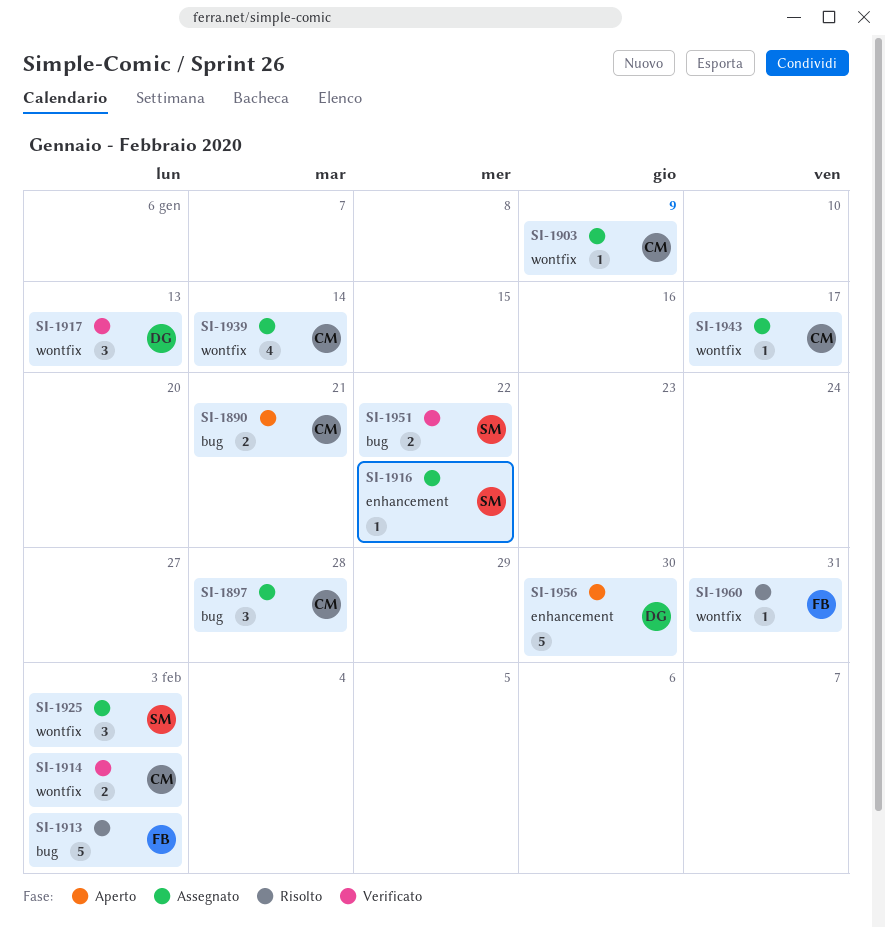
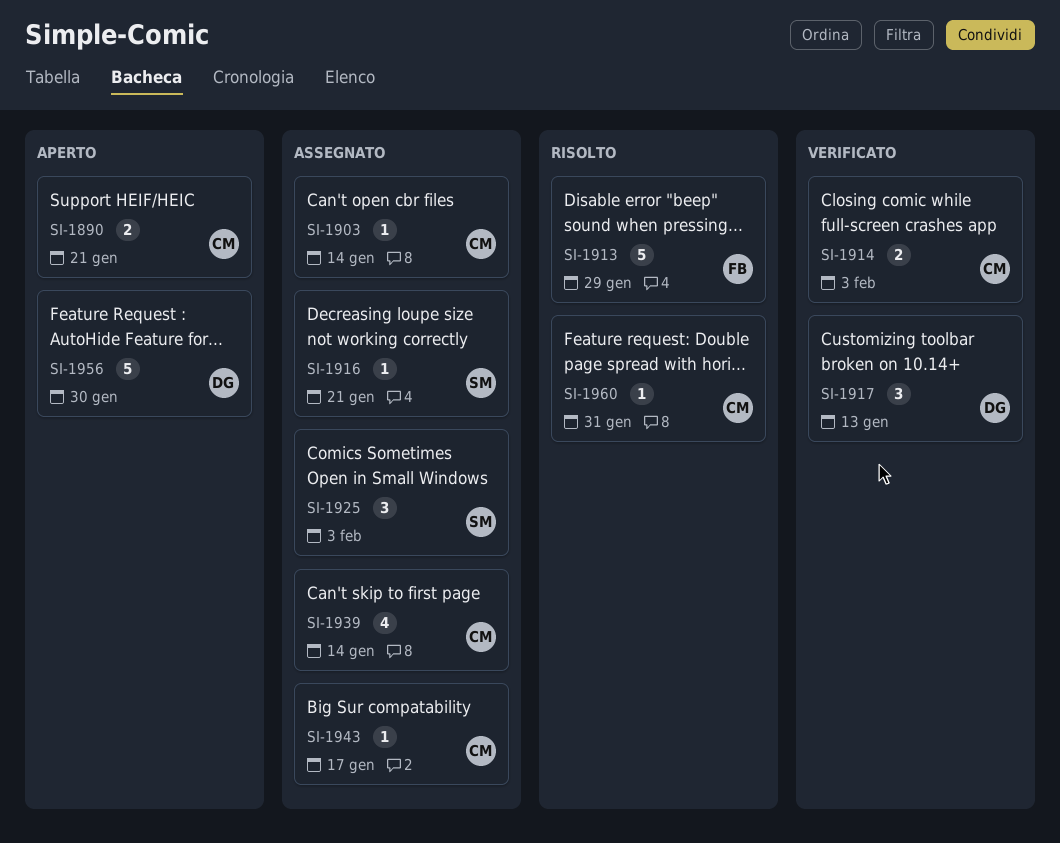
SI-1897: present -> none
SI-1903, due: Jan 9 -> Jan 14
SI-1913, due: Feb 3 -> Jan 29
SI-1916, due: Jan 22 -> Jan 21
SI-1951: present -> none
SI-1960, owner: FB -> CM

